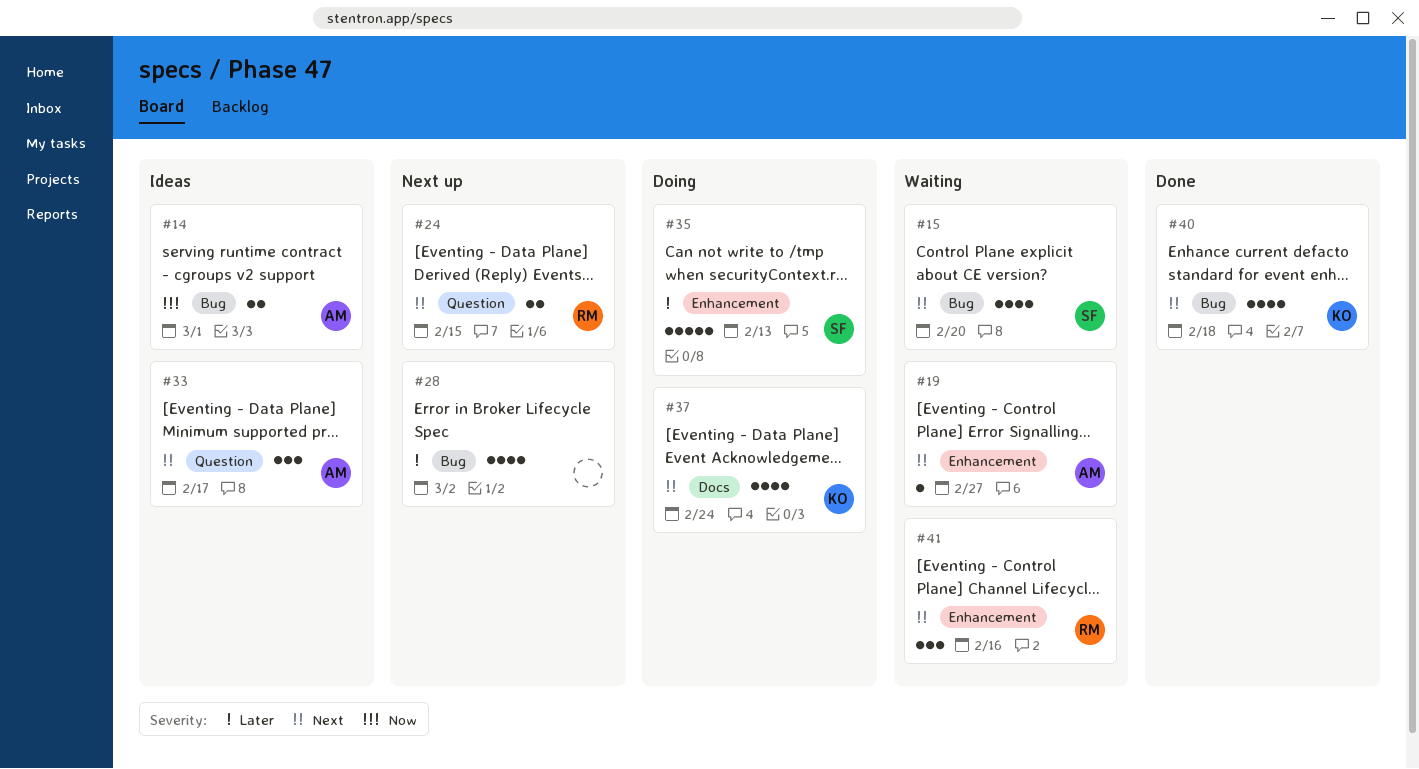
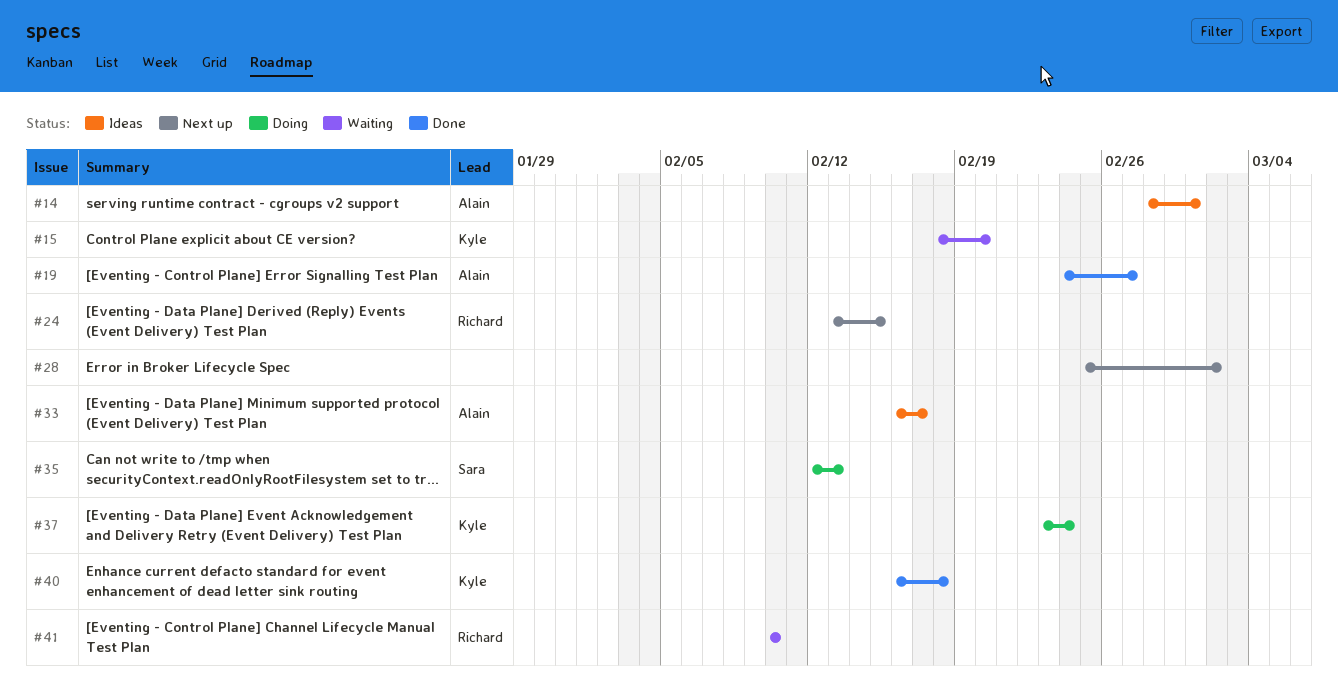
#15, owner: Sara -> Kyle
#19, status: Waiting -> Done
#41, due: Feb 16 -> Feb 10

